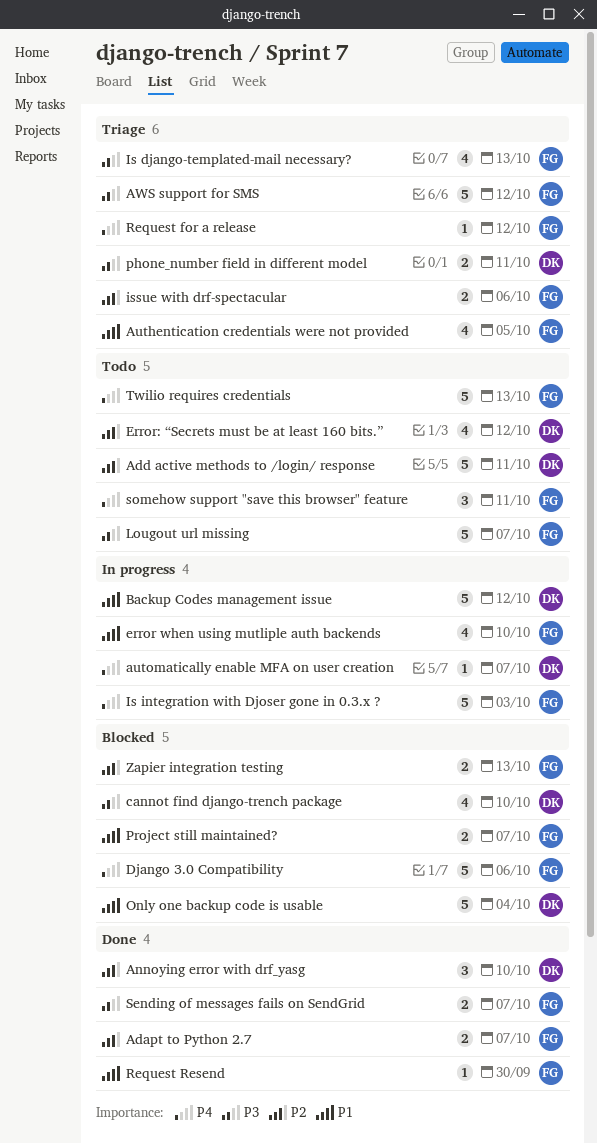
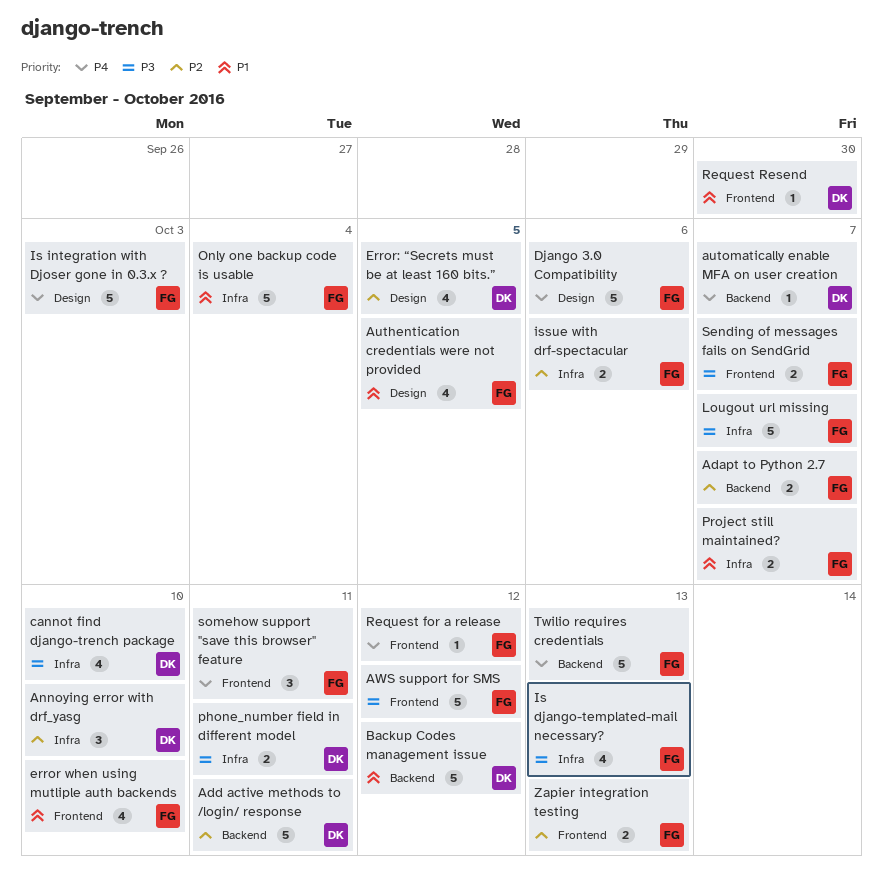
Error: “Secrets must be at least 160 bits.”, due: Oct 12 -> Oct 5
Only one backup code is usable, owner: DK -> FG
Request Resend, owner: FG -> DK

